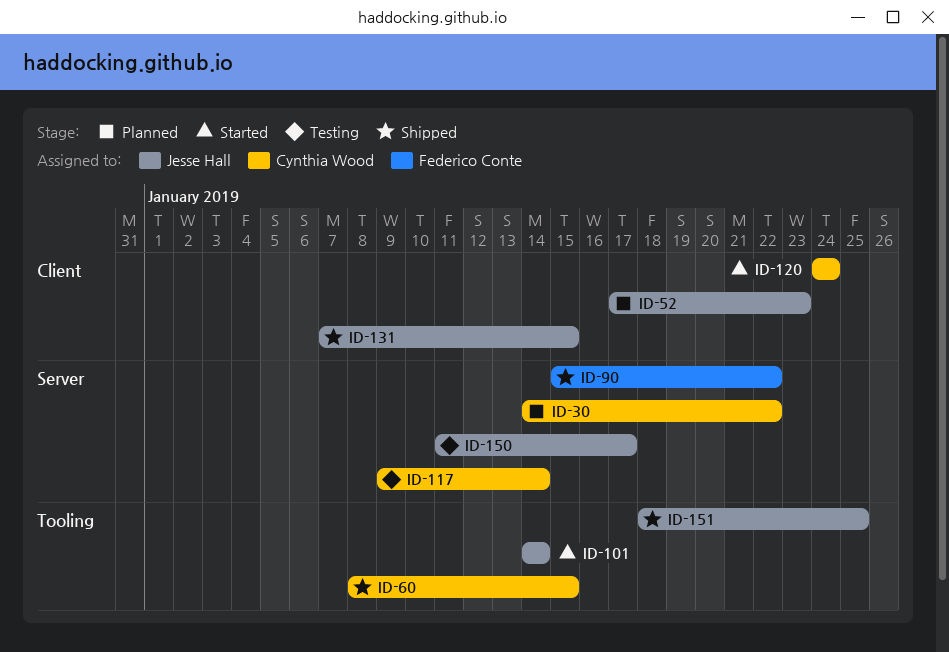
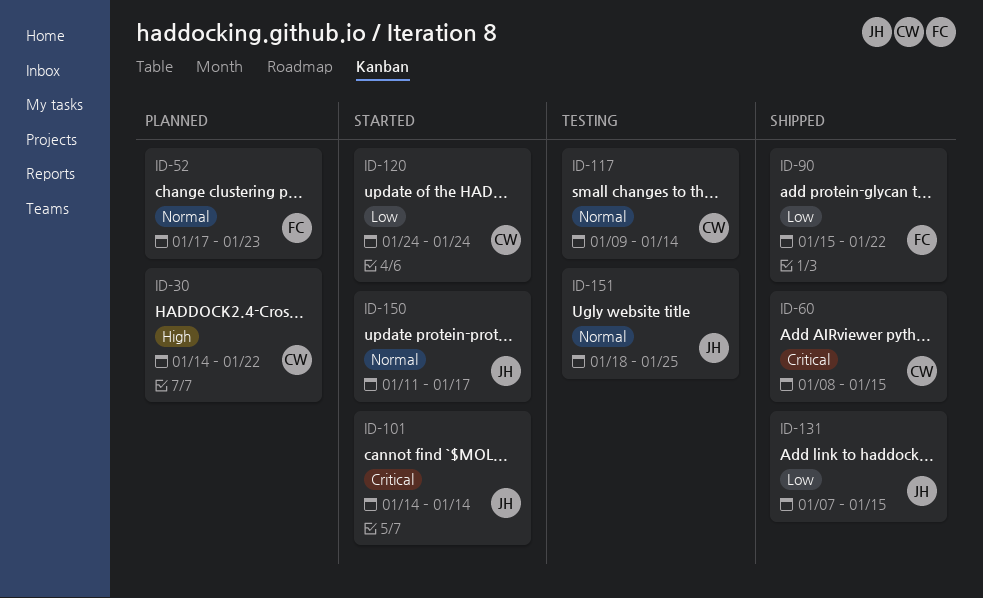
ID-52, owner: Jesse Hall -> Federico Conte
ID-150, status: Testing -> Started
ID-151, status: Shipped -> Testing

